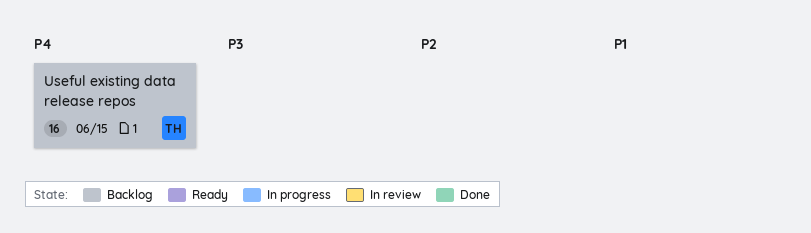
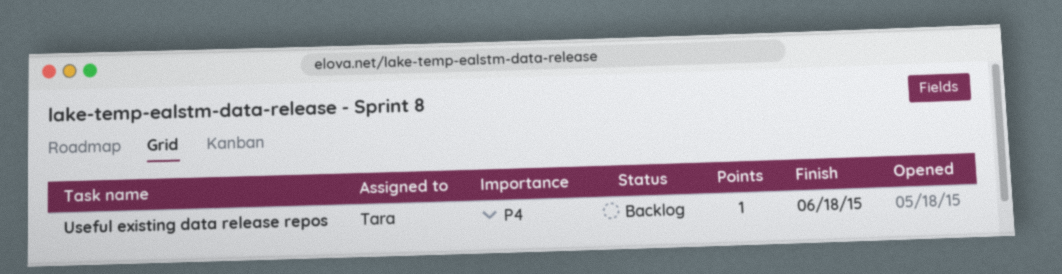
Useful existing data release repos, estimate: 16 -> 1
Useful existing data release repos, due: Jun 15 -> Jun 18

